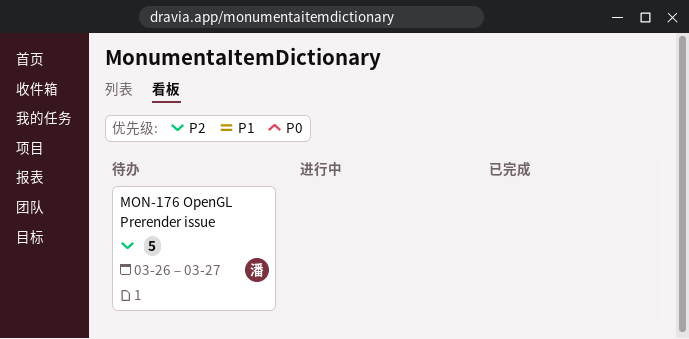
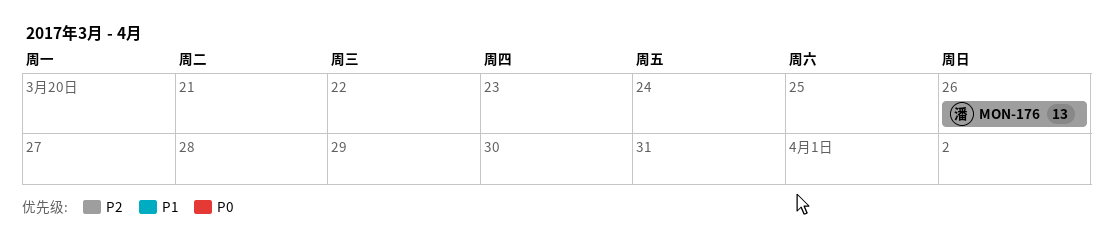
MON-176, estimate: 5 -> 13
MON-176, due: Mar 27 -> Mar 26

